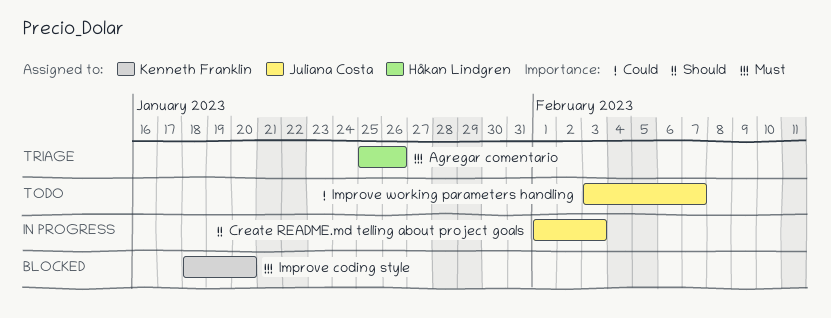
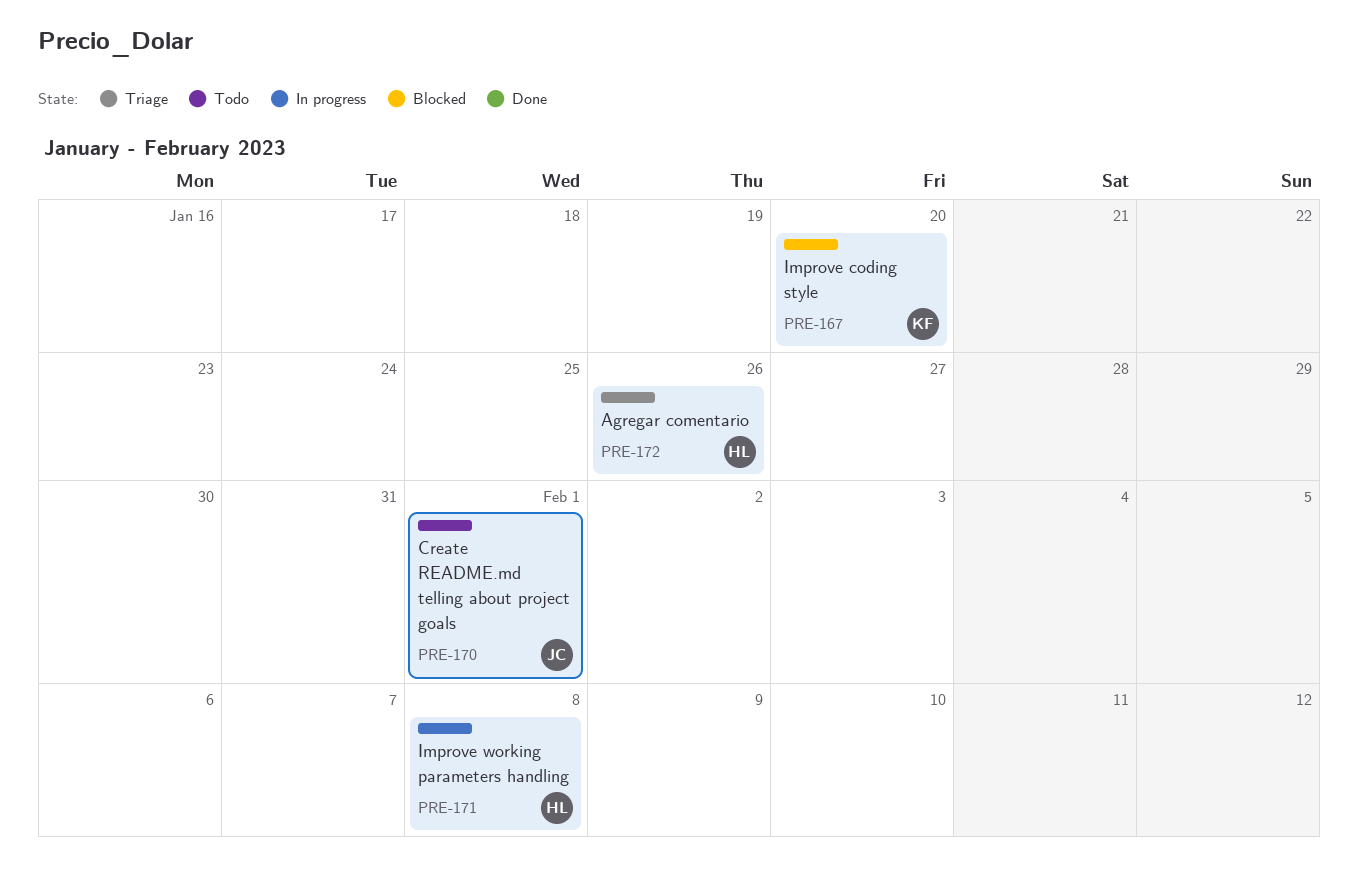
Create README.md telling about project goals, status: In progress -> Todo
Create README.md telling about project goals, due: Feb 3 -> Feb 1
Improve working parameters handling, status: Todo -> In progress
Improve working parameters handling, owner: Juliana Costa -> Håkan Lindgren
Improve working parameters handling, due: Feb 7 -> Feb 8

